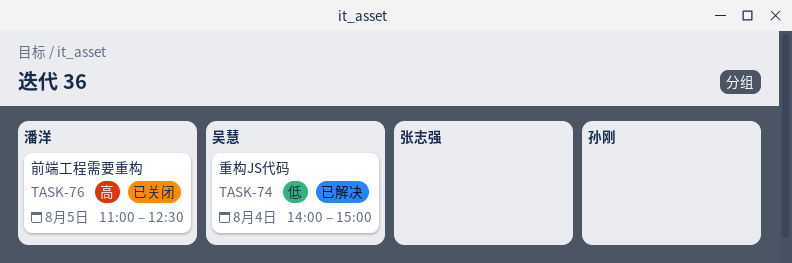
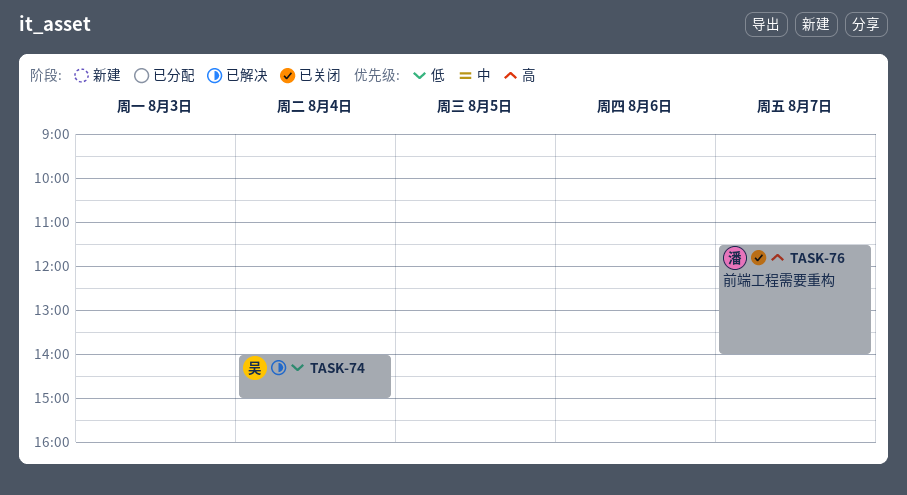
TASK-76, day: Aug 5 -> Aug 7
TASK-76, begins: 11:00 -> 11:30
TASK-76, ends: 12:30 -> 14:00

